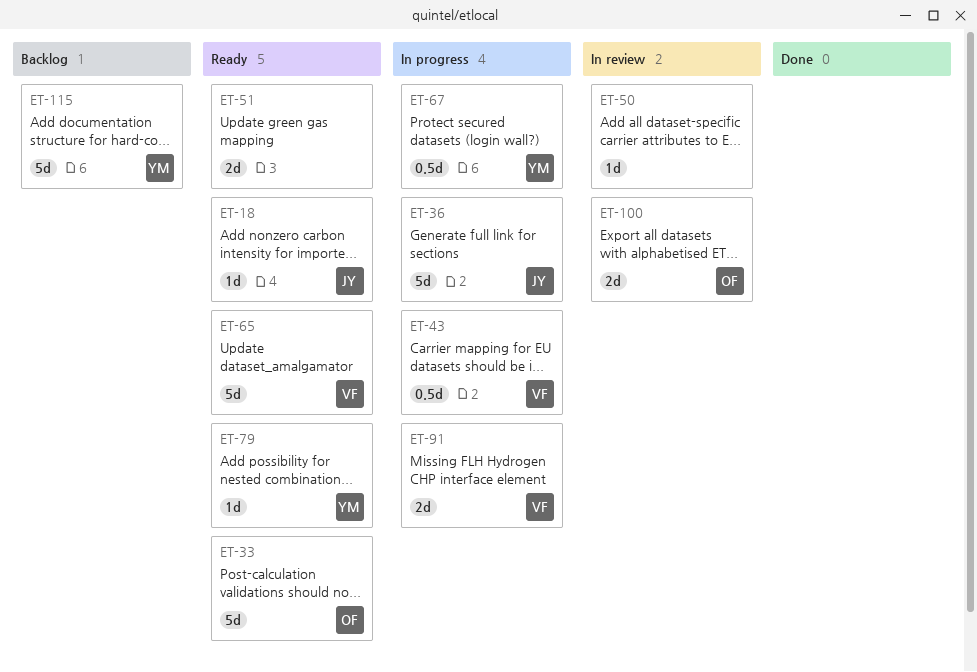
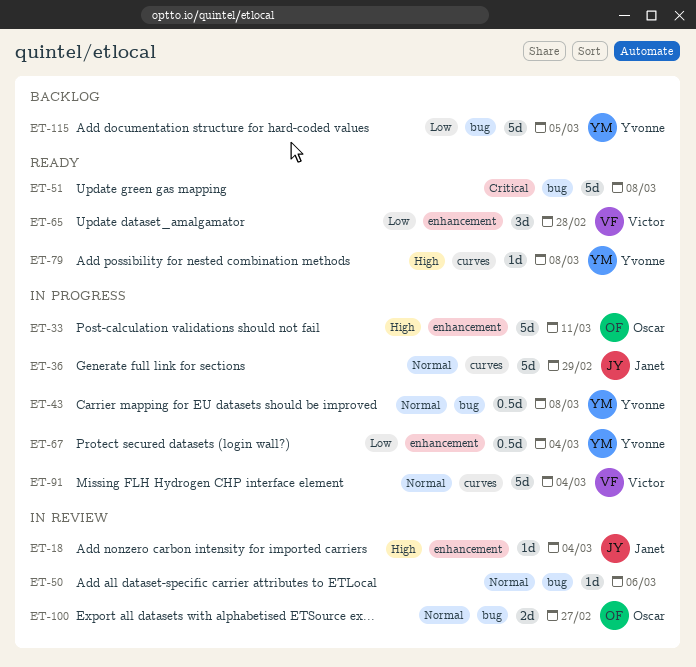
ET-18, status: Ready -> In review
ET-33, status: Ready -> In progress
ET-43, owner: Victor -> Yvonne
ET-51, estimate: 2d -> 5d
ET-65, estimate: 5d -> 3d
ET-91, estimate: 2d -> 5d

